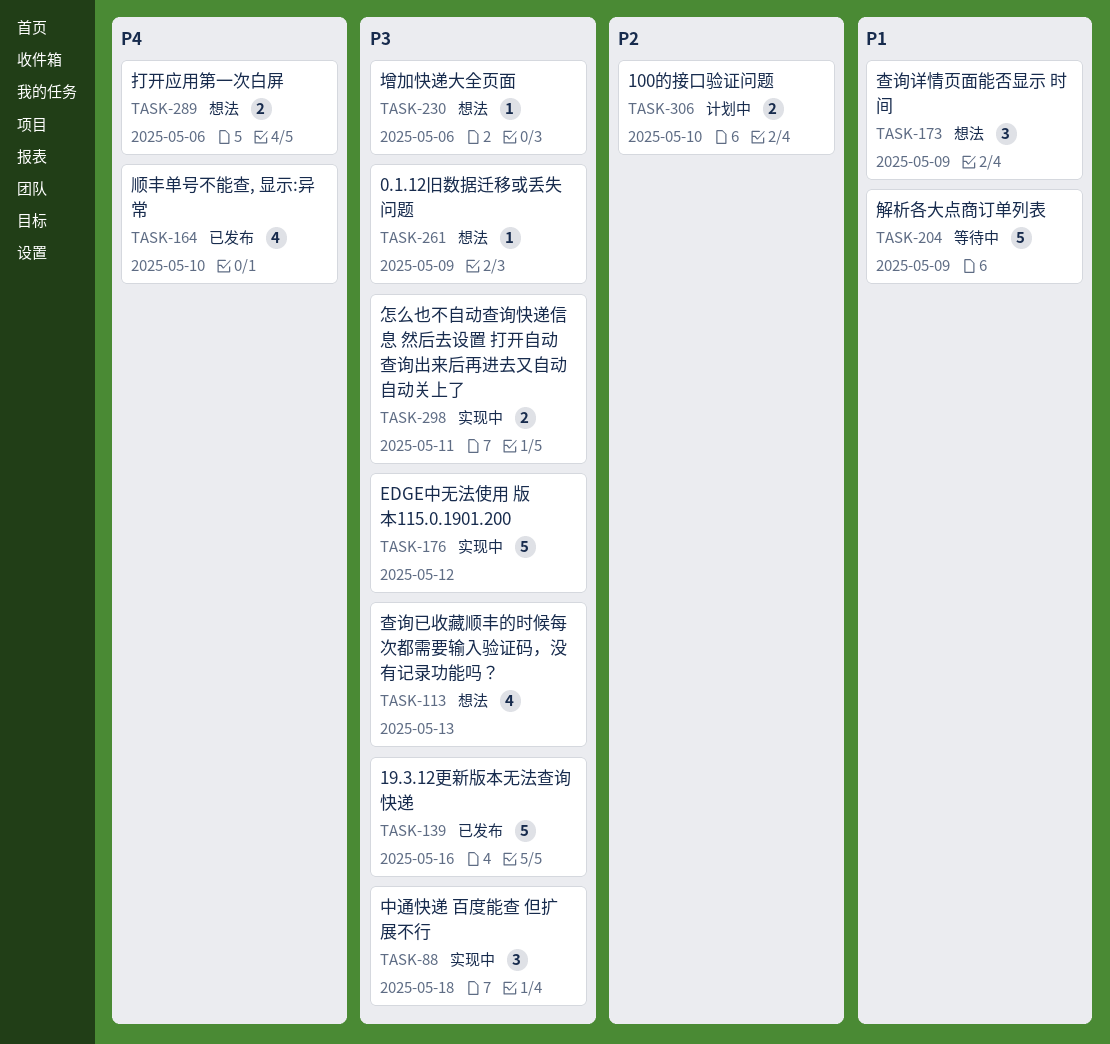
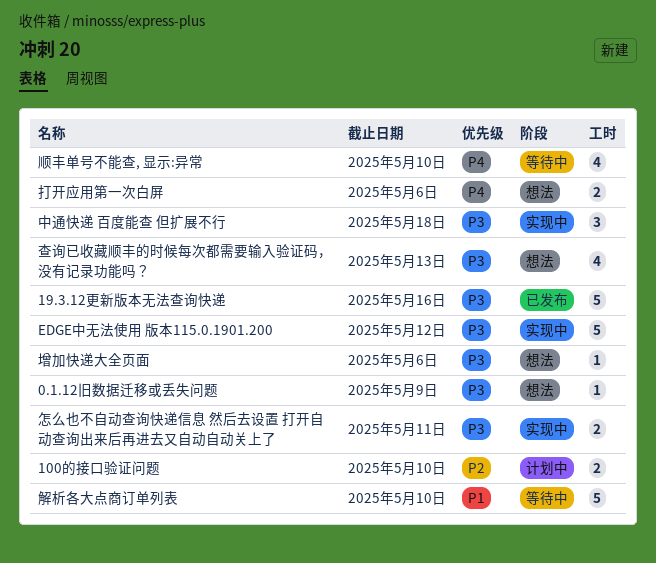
查询详情页面能否显示 时间: present -> none
解析各大点商订单列表, due: May 9 -> May 10
顺丰单号不能查, 显示:异常, status: 已发布 -> 等待中

